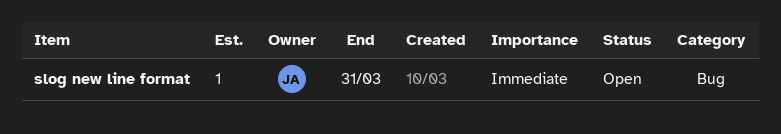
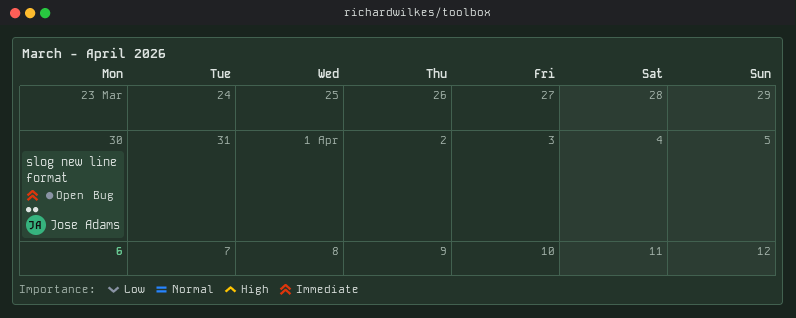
slog new line format, estimate: 1 -> 2
slog new line format, due: Mar 31 -> Mar 30

